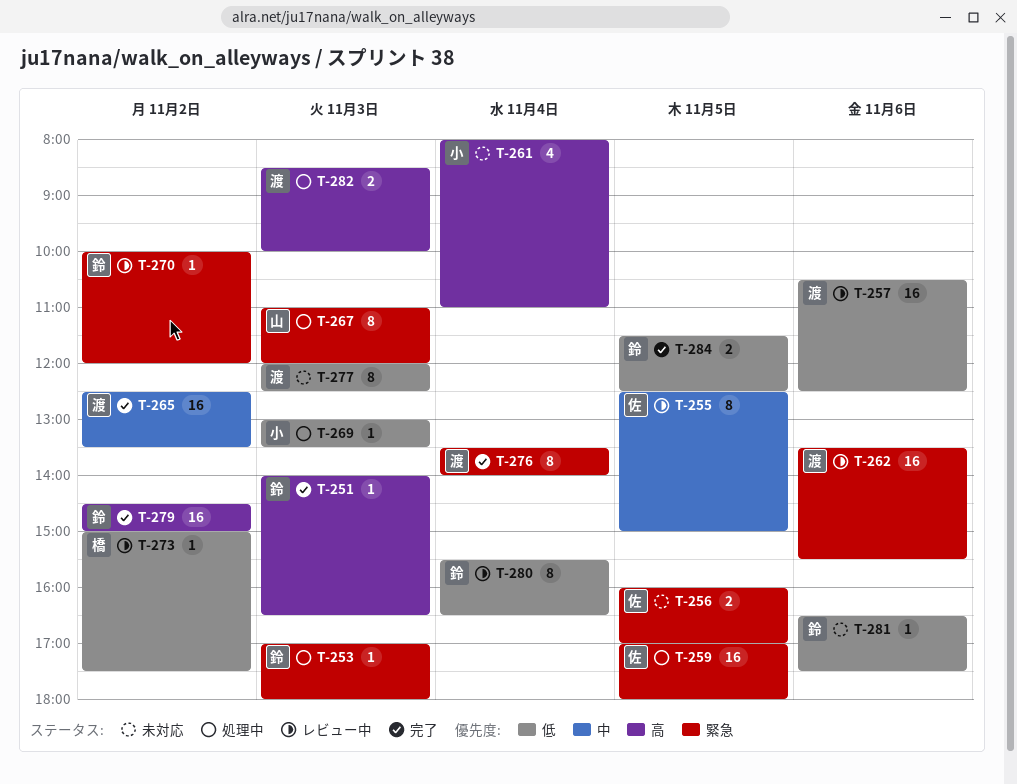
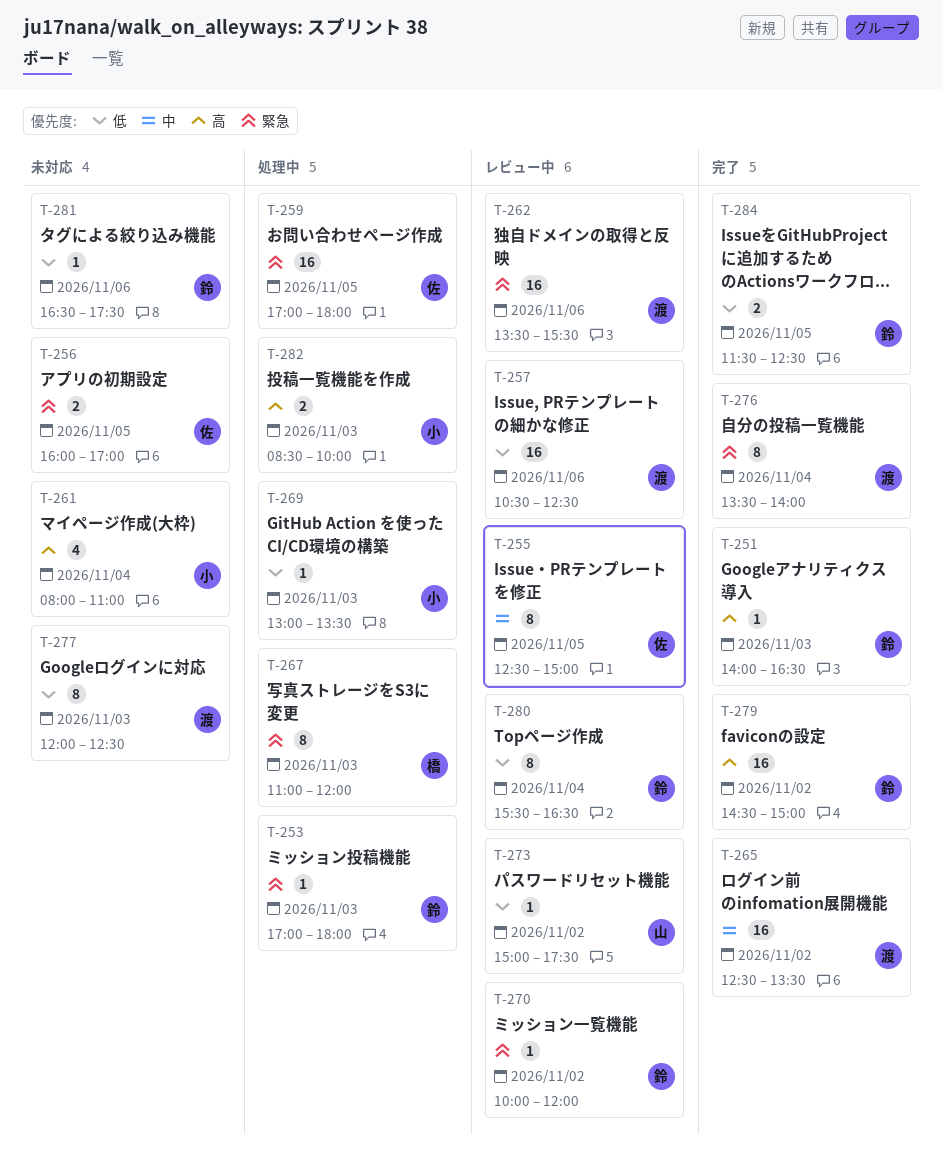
T-267, owner: 山 -> 橋
T-273, owner: 橋 -> 山
T-282, owner: 渡 -> 小

